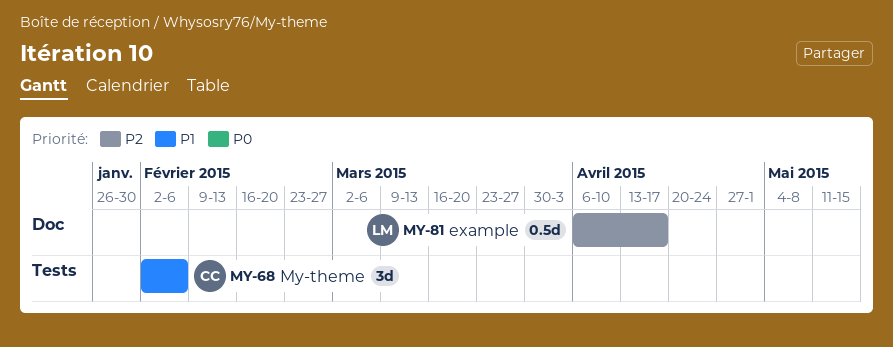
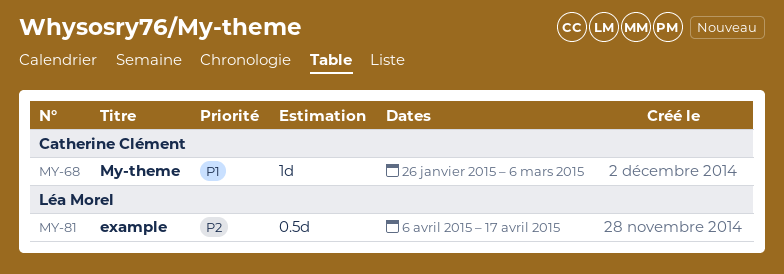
MY-68, estimate: 3d -> 1d
MY-68, start: Feb 2 -> Jan 26
MY-68, due: Feb 6 -> Mar 6

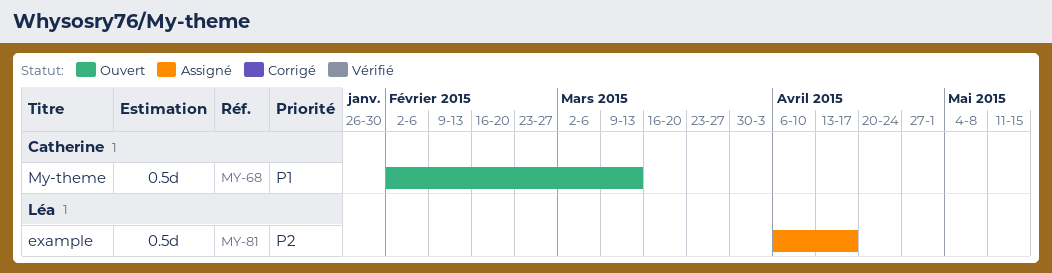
MY-68, estimate: 1d -> 0.5d
MY-68, start: Jan 26 -> Feb 2
MY-68, due: Mar 6 -> Mar 13

